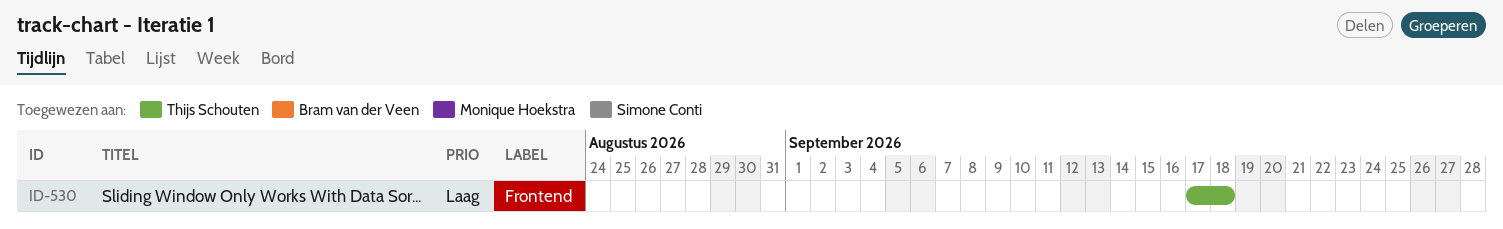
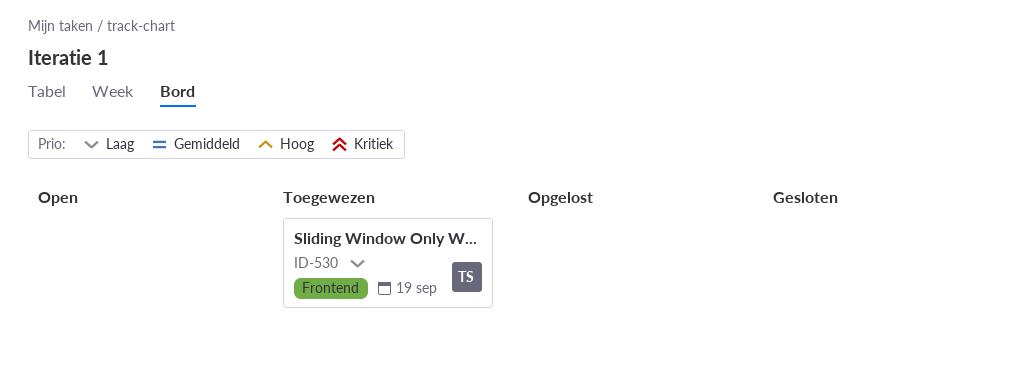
ID-530, due: Sep 18 -> Sep 19

